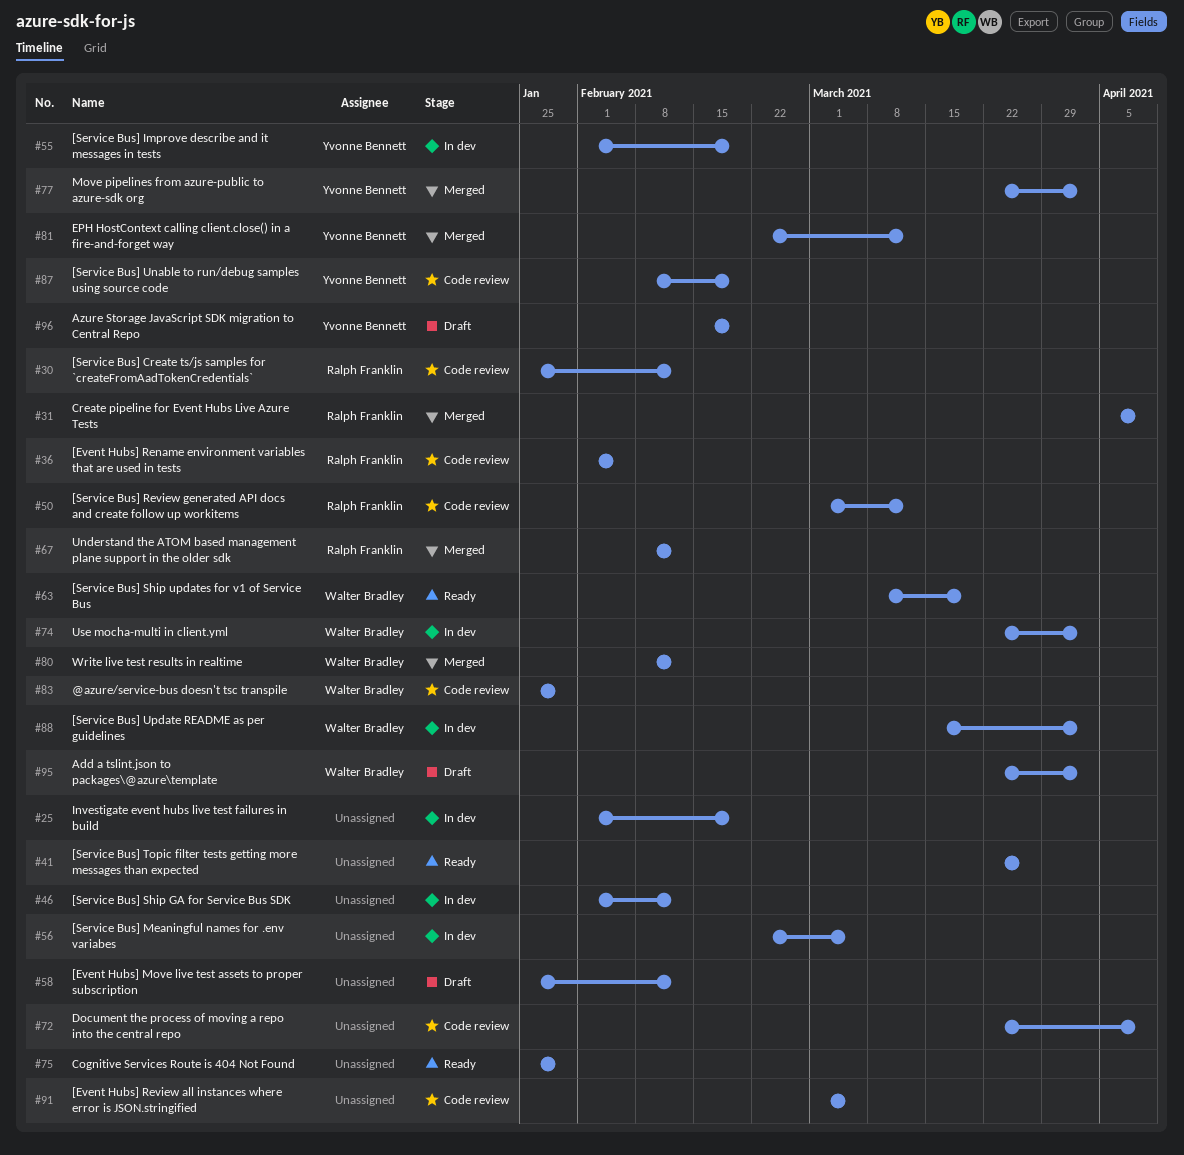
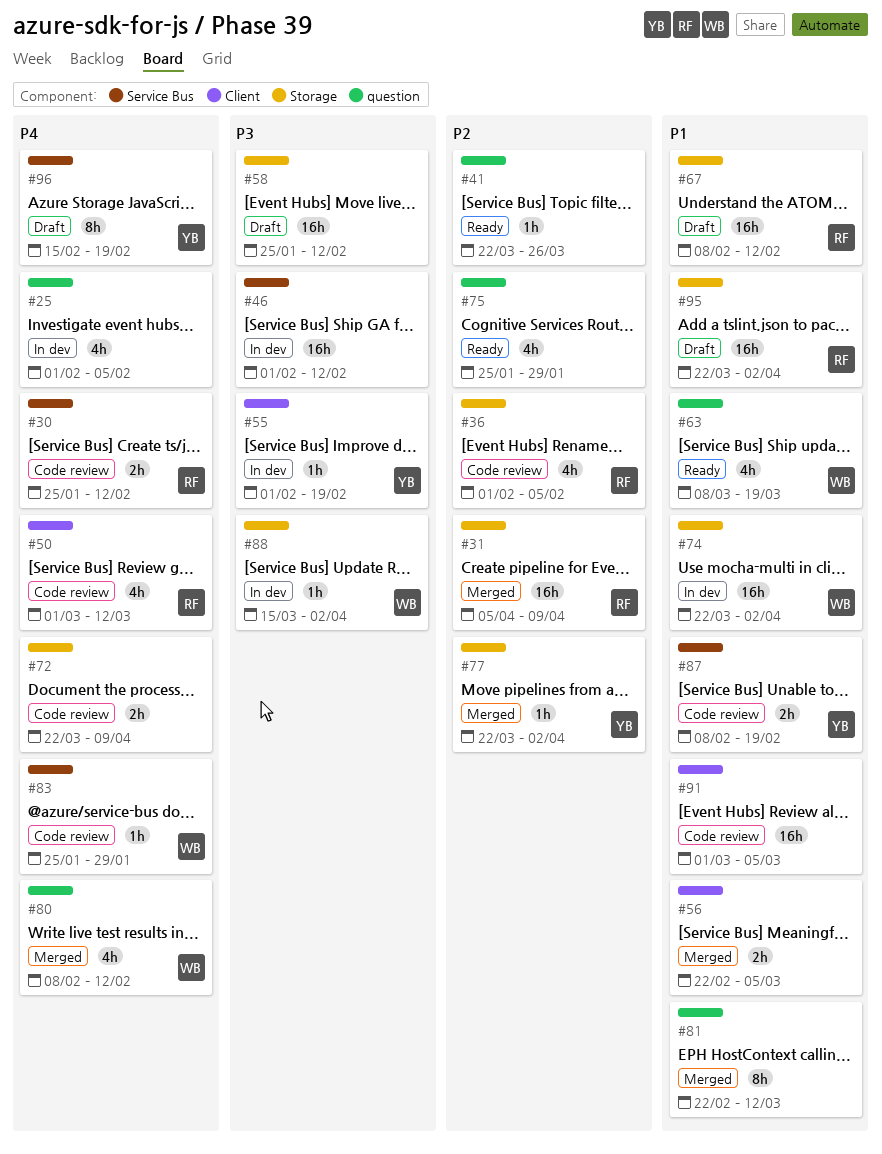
#25, due: Feb 19 -> Feb 5
#56, status: In dev -> Merged
#67, status: Merged -> Draft
#81, owner: Yvonne Bennett -> none
#95, owner: Walter Bradley -> Ralph Franklin

